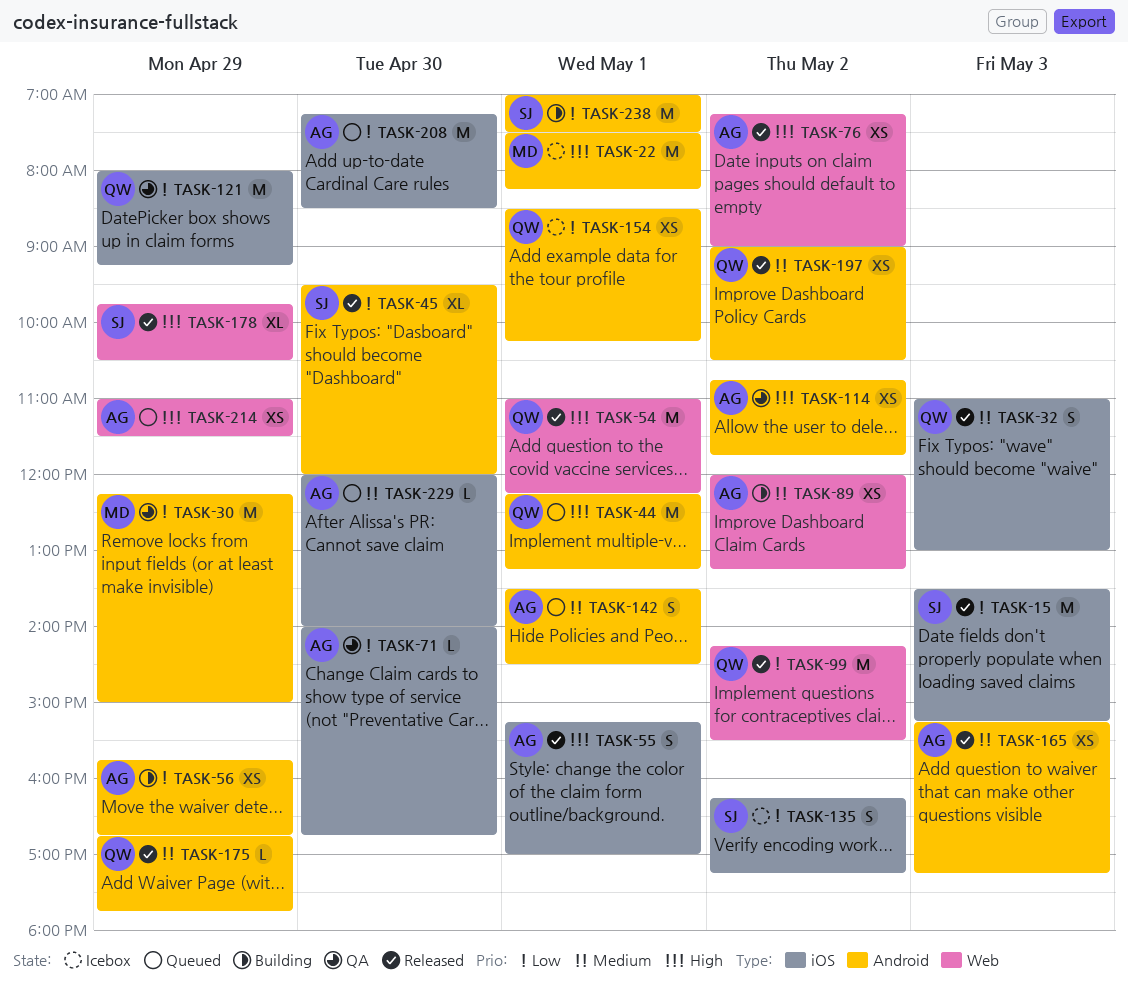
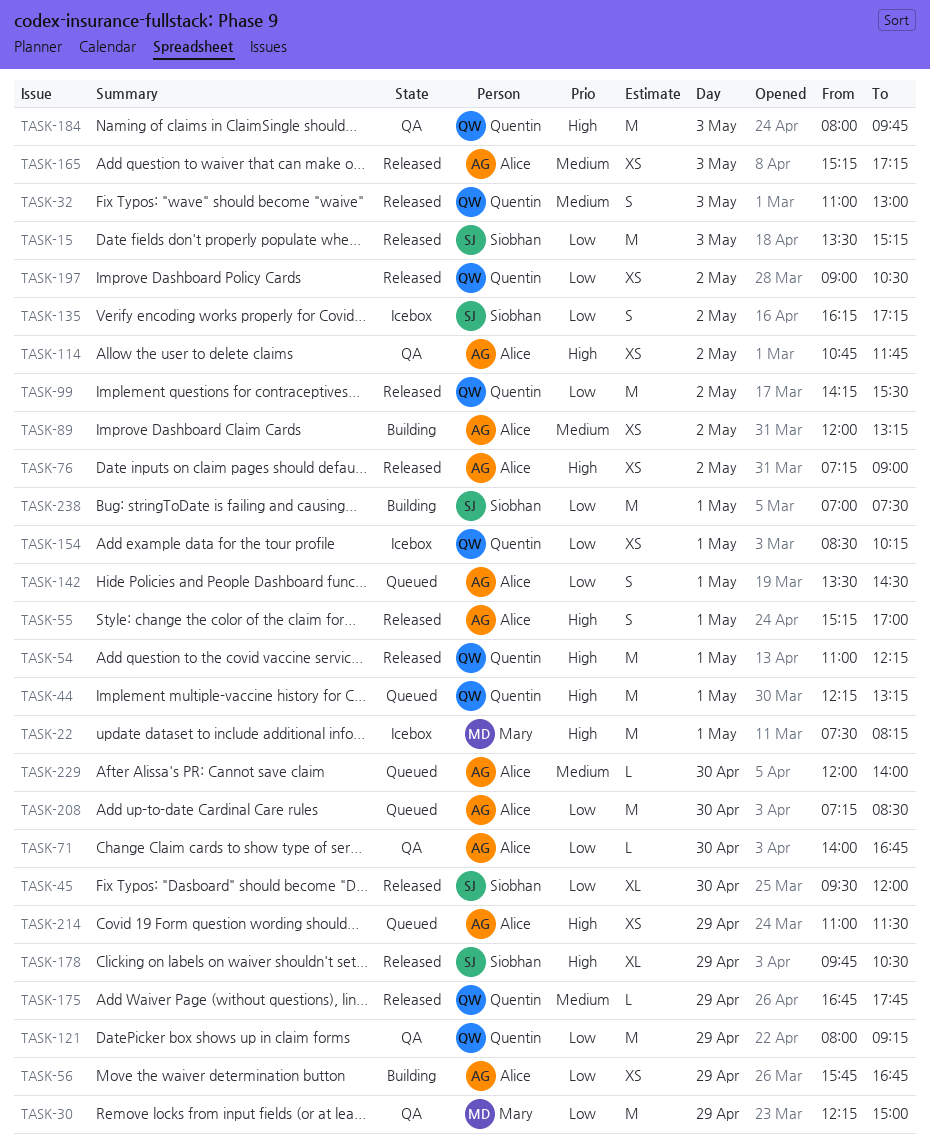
TASK-142, priority: Medium -> Low
TASK-184: none -> present
TASK-197, priority: Medium -> Low

